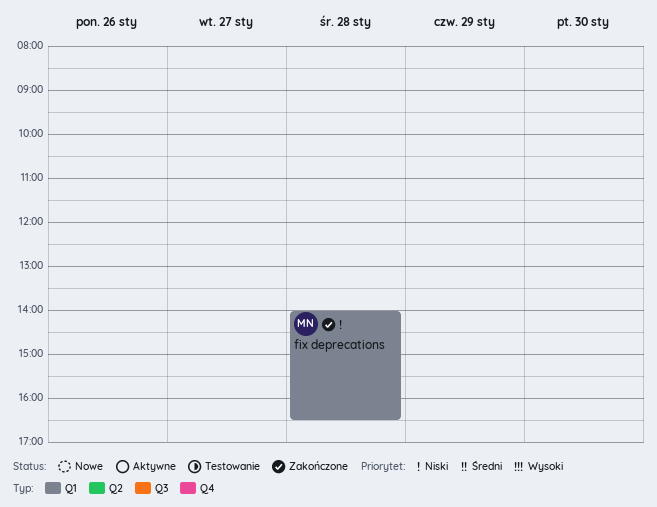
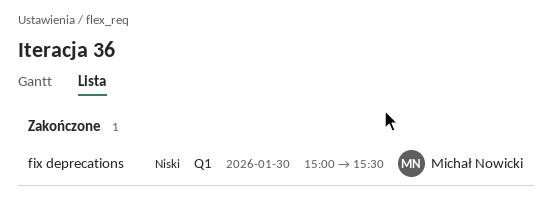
fix deprecations, day: Jan 28 -> Jan 30
fix deprecations, begins: 14:00 -> 15:00
fix deprecations, ends: 16:30 -> 15:30

